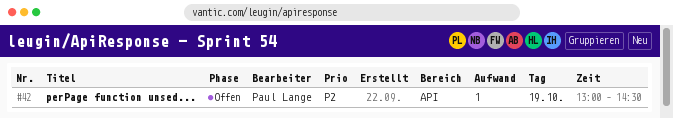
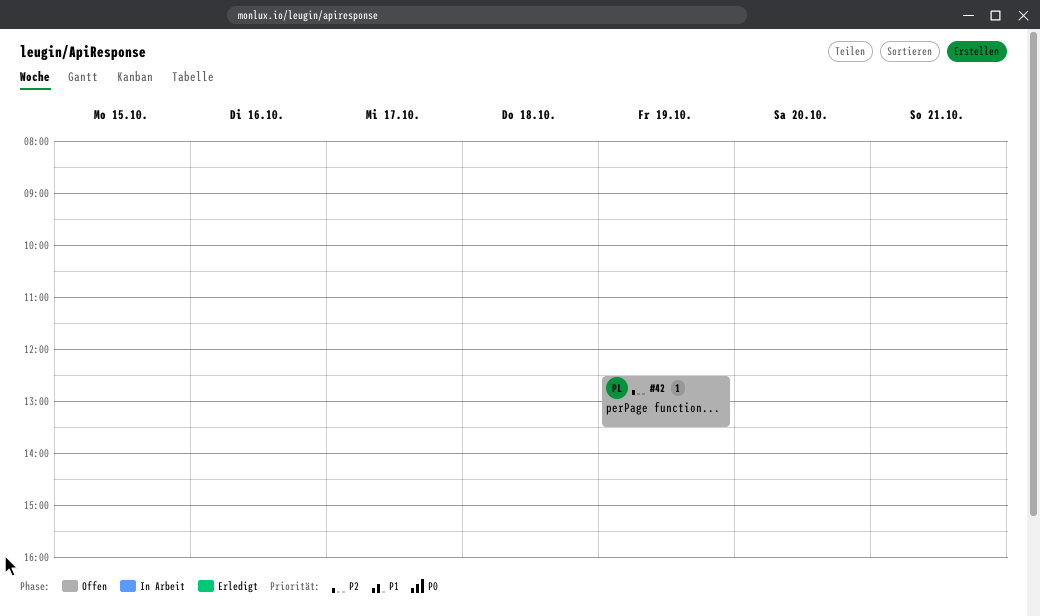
#42, begins: 13:00 -> 12:30
#42, ends: 14:30 -> 13:30

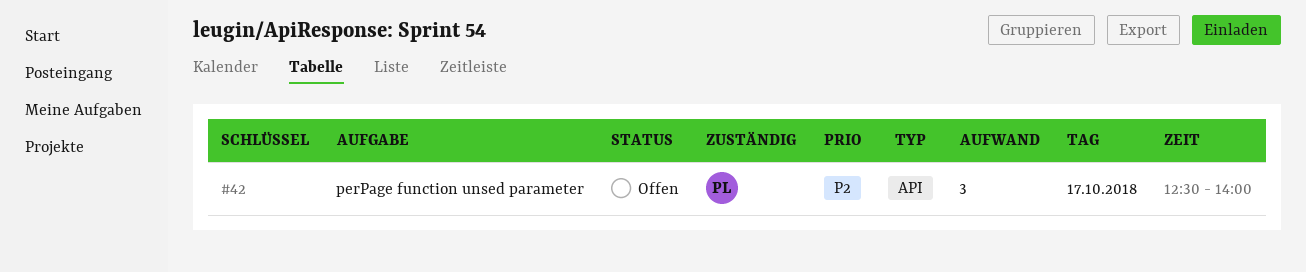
#42, estimate: 1 -> 3
#42, day: Oct 19 -> Oct 17
#42, ends: 13:30 -> 14:00

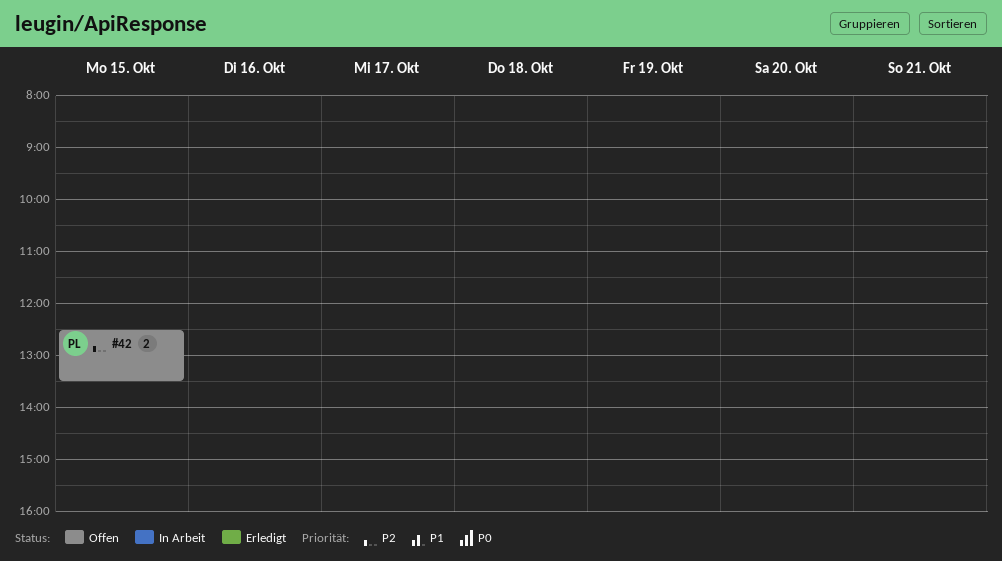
#42, estimate: 3 -> 2
#42, day: Oct 17 -> Oct 15
#42, ends: 14:00 -> 13:30

